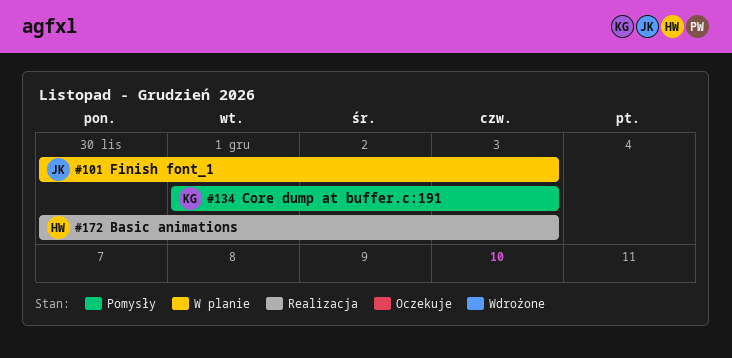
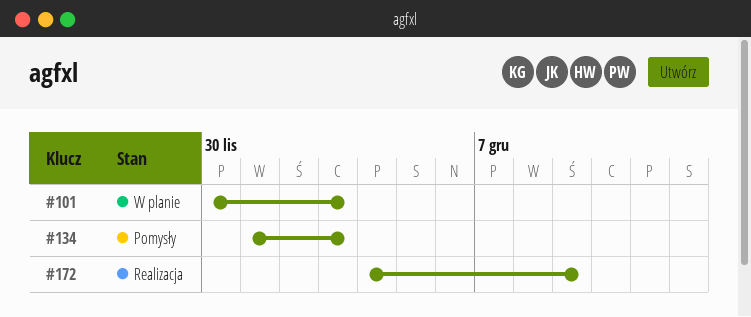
#172, start: Nov 30 -> Dec 4
#172, due: Dec 3 -> Dec 9

